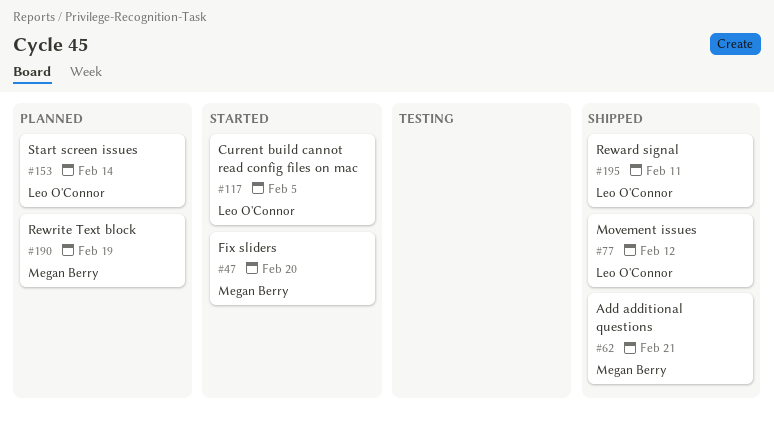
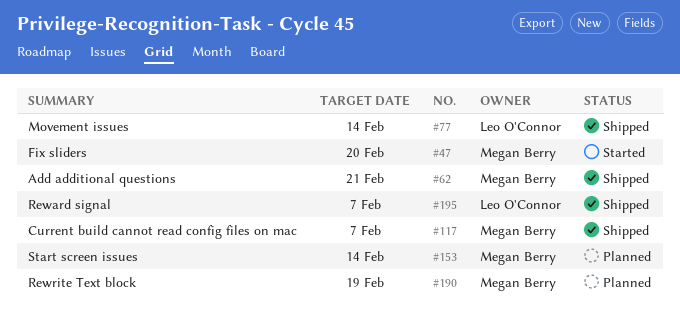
#77, due: Feb 12 -> Feb 14
#117, status: Started -> Shipped
#117, owner: Leo O'Connor -> Megan Berry
#117, due: Feb 5 -> Feb 7
#153, owner: Leo O'Connor -> Megan Berry
#195, due: Feb 11 -> Feb 7

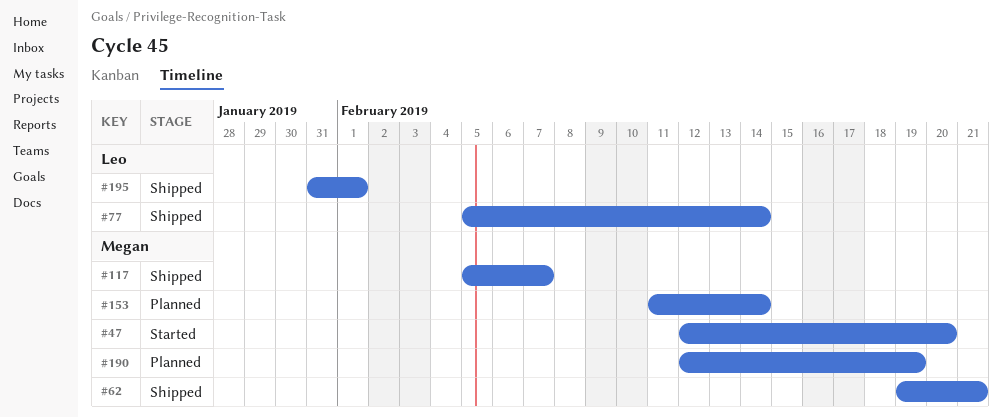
#195, due: Feb 7 -> Feb 1

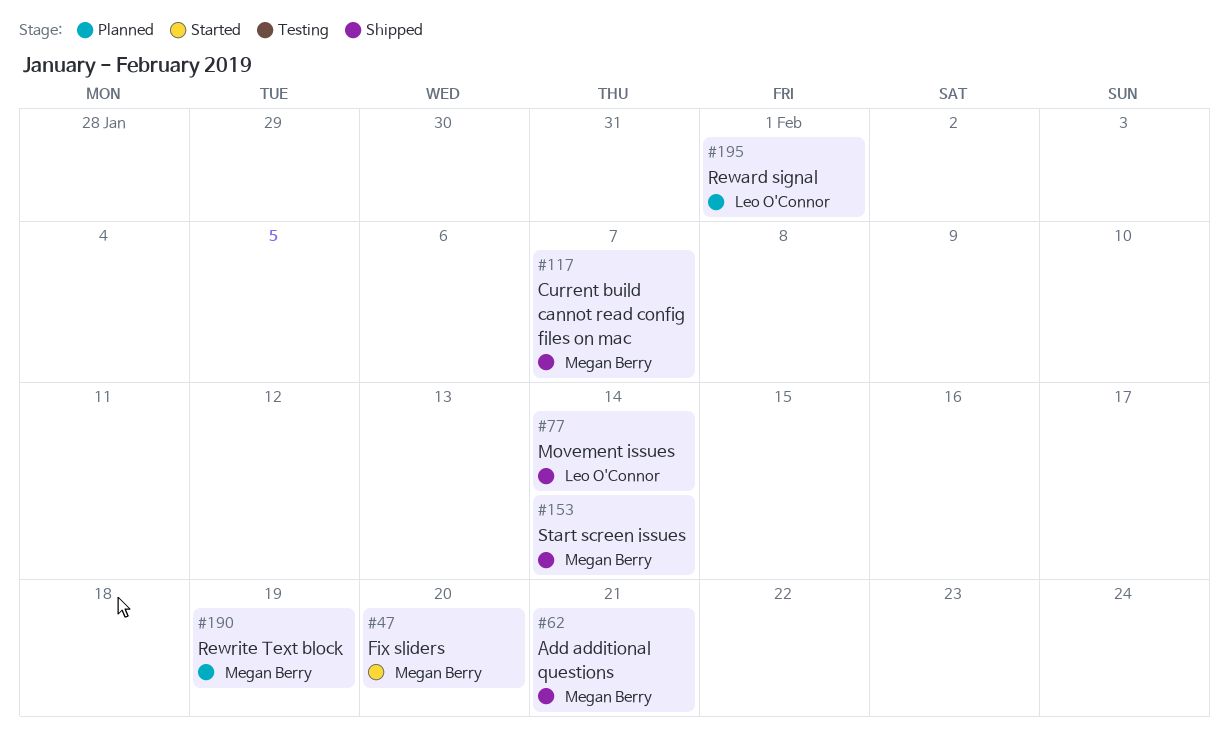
#153, status: Planned -> Shipped
#195, status: Shipped -> Planned

